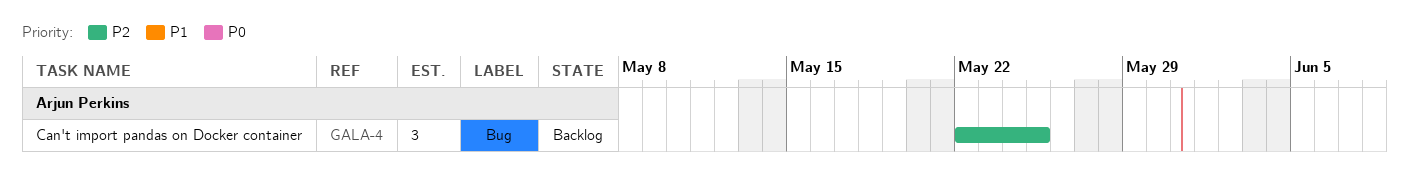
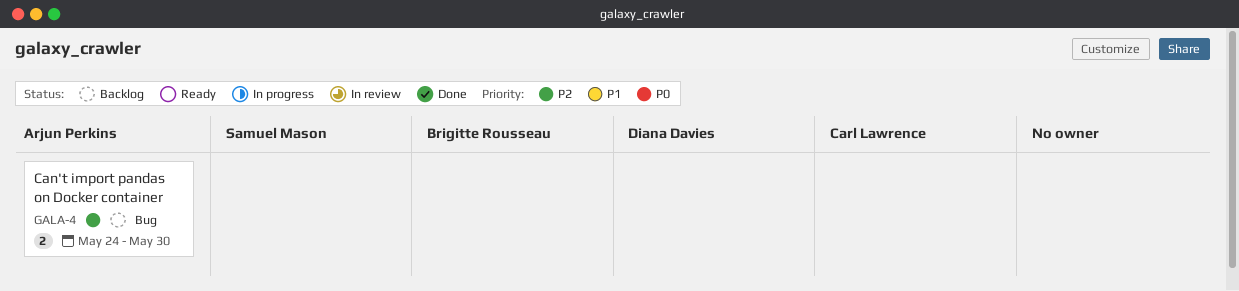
GALA-4, estimate: 3 -> 2
GALA-4, start: May 22 -> May 24
GALA-4, due: May 25 -> May 30

